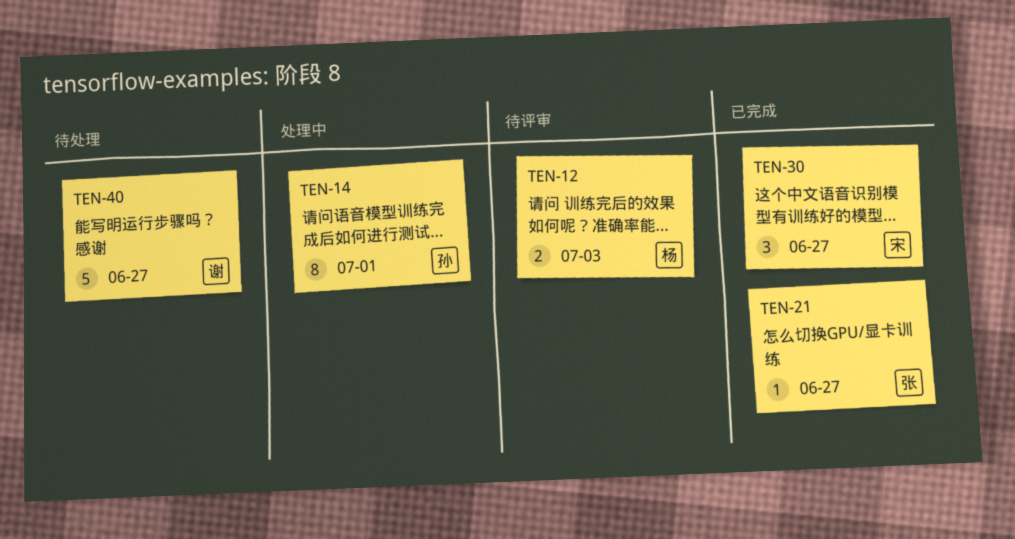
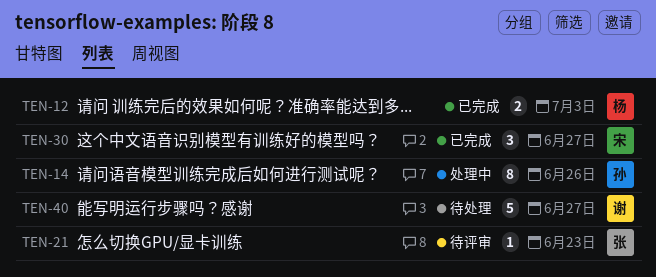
TEN-12, status: 待评审 -> 已完成
TEN-14, due: Jul 1 -> Jun 26
TEN-21, status: 已完成 -> 待评审
TEN-21, due: Jun 27 -> Jun 23

